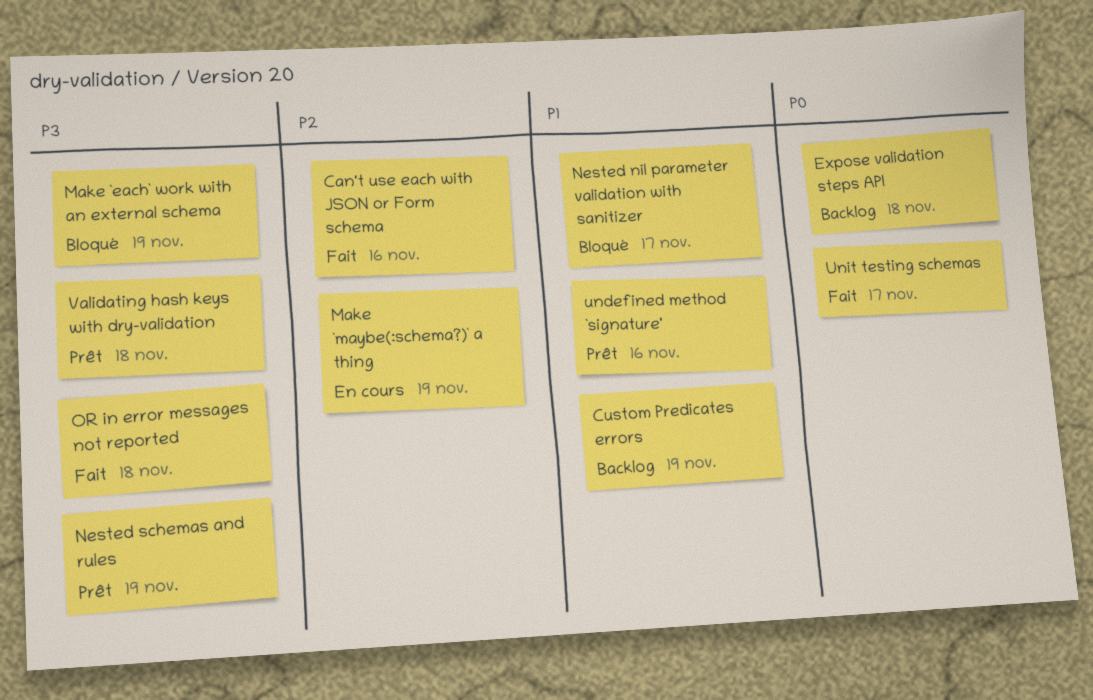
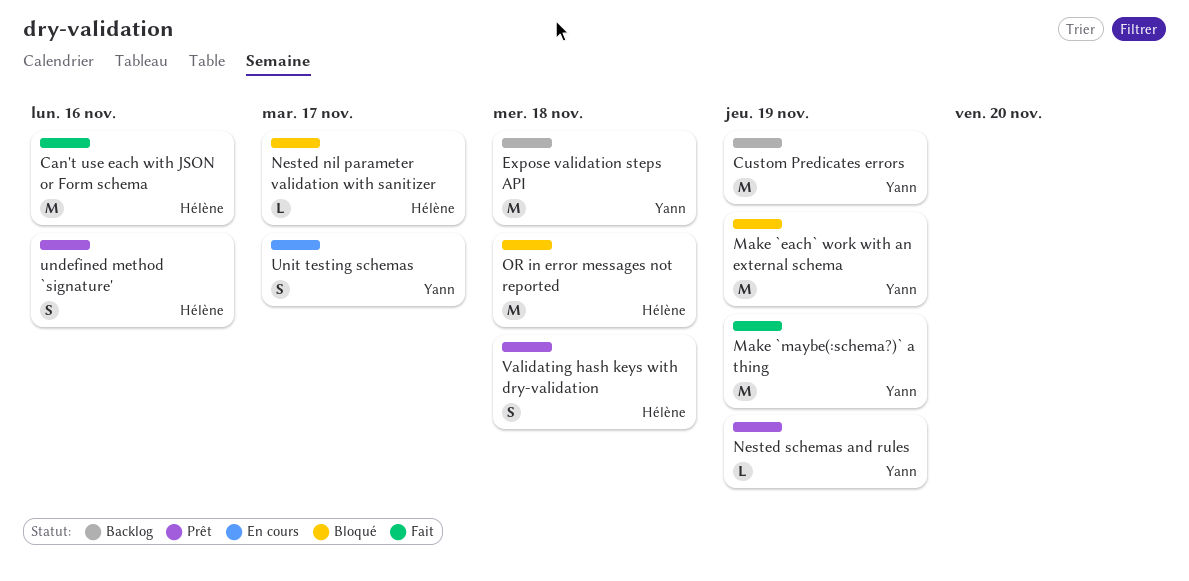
Make `maybe(:schema?)` a thing, status: En cours -> Fait
OR in error messages not reported, status: Fait -> Bloqué
Unit testing schemas, status: Fait -> En cours

